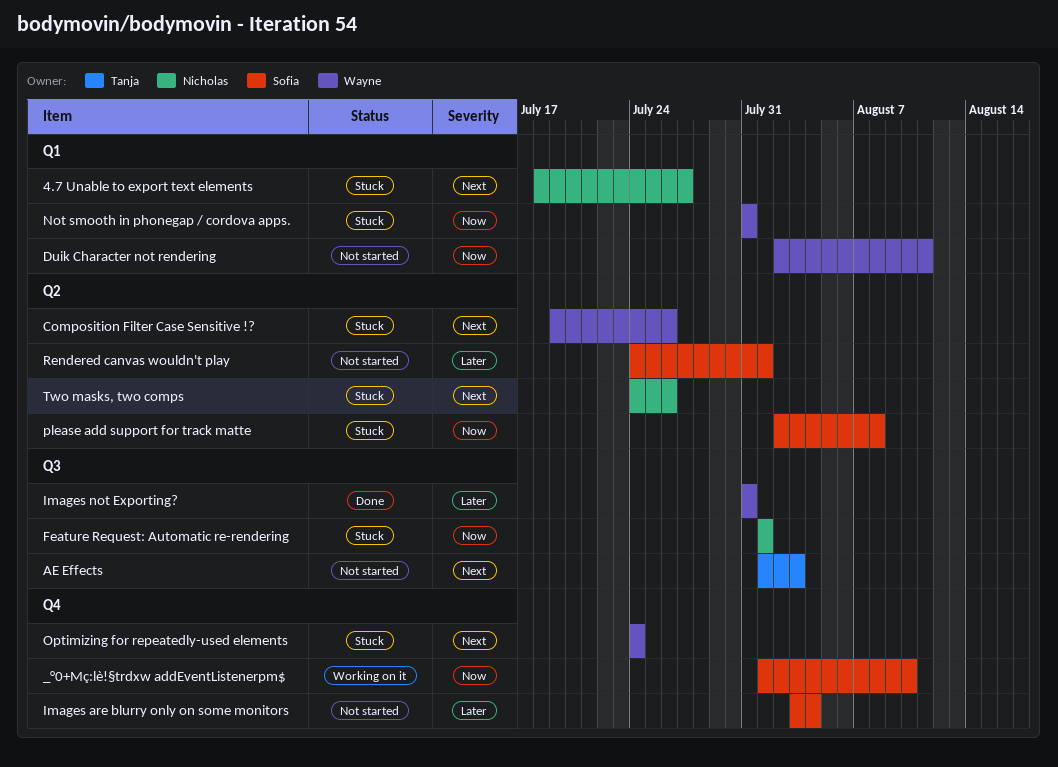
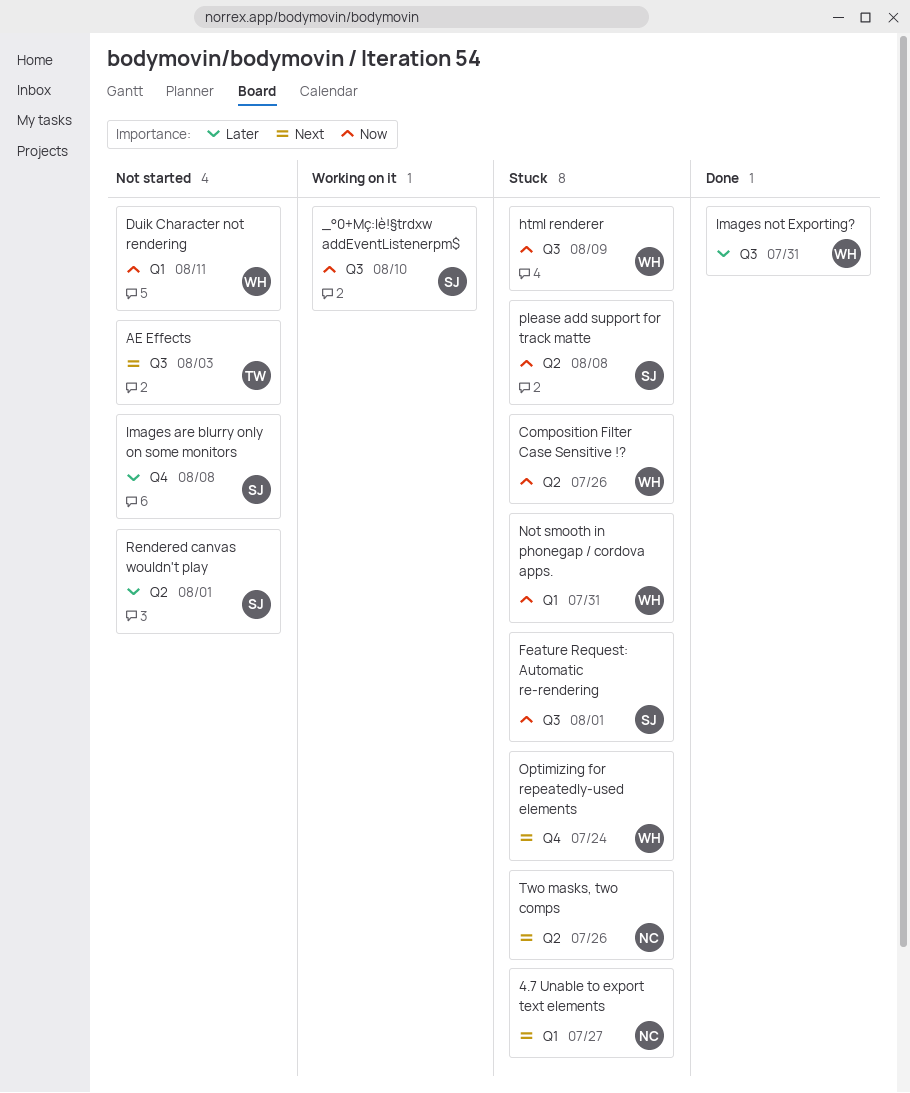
_°0+Mç:lè!§trdxw addEventListenerpm$, label: Q4 -> Q3
Composition Filter Case Sensitive !?, priority: Next -> Now
Feature Request: Automatic re-rendering, owner: Nicholas -> Sofia
html renderer: none -> present
Images are blurry only on some monitors, due: Aug 4 -> Aug 8

